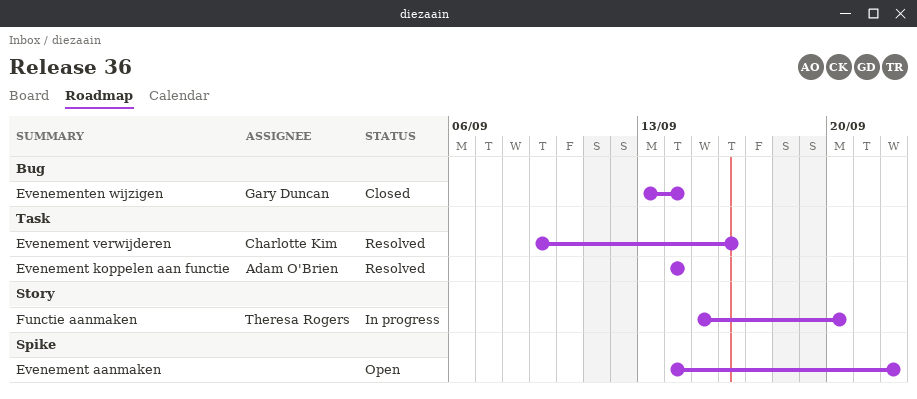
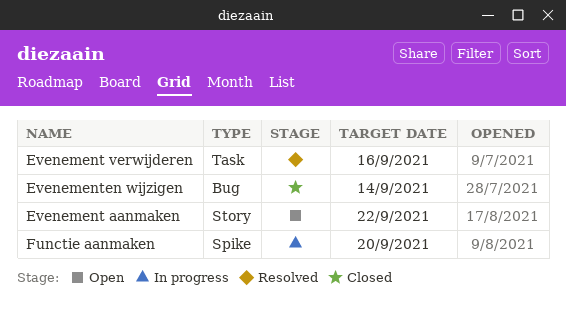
Evenement aanmaken, label: Spike -> Story
Evenement koppelen aan functie: present -> none
Functie aanmaken, label: Story -> Spike

